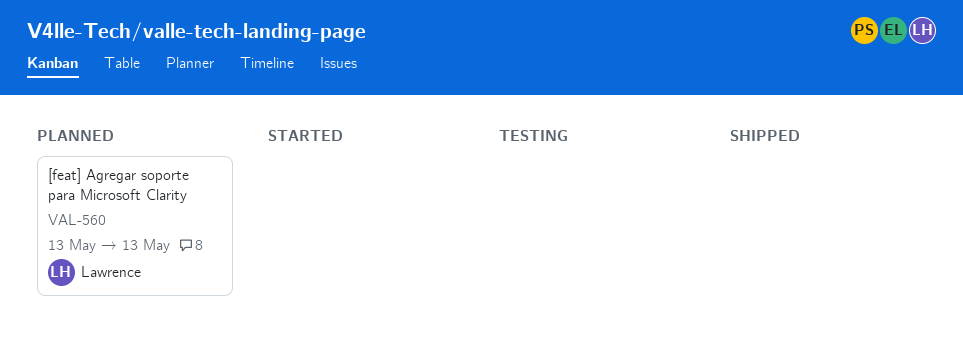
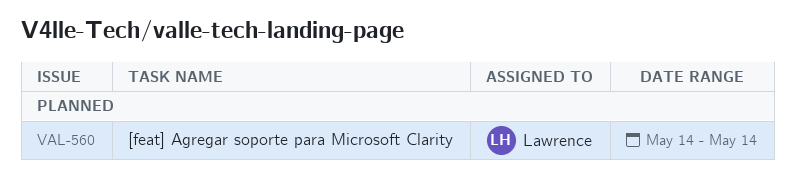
VAL-560, start: May 13 -> May 14
VAL-560, due: May 13 -> May 14

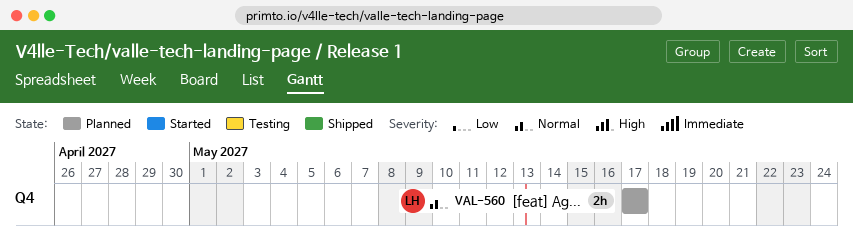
VAL-560, start: May 14 -> May 17
VAL-560, due: May 14 -> May 17

